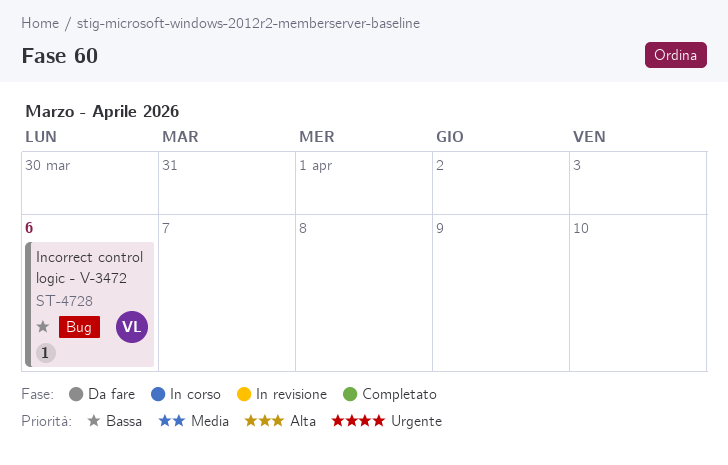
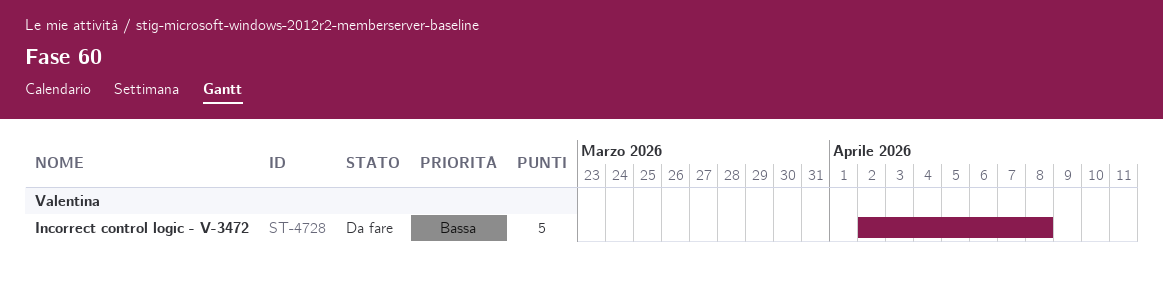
ST-4728, estimate: 1 -> 5
ST-4728, due: Apr 6 -> Apr 8

